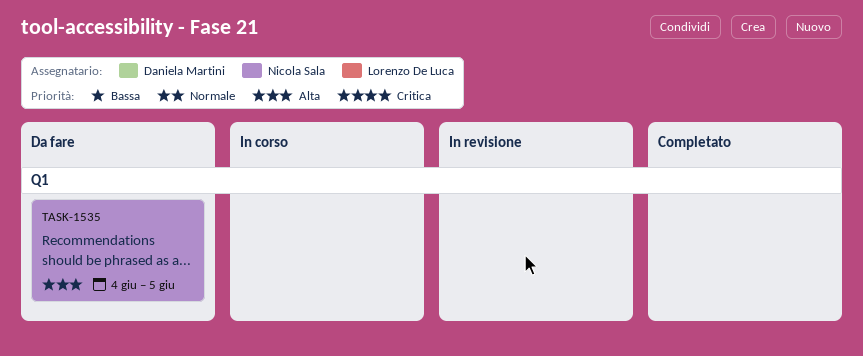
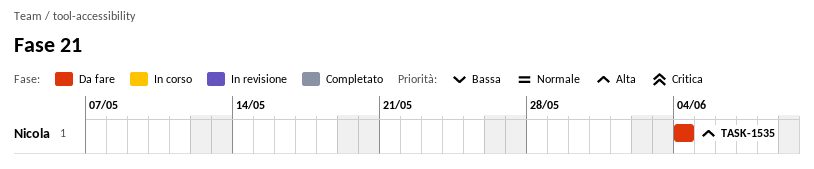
TASK-1535, due: Jun 5 -> Jun 4

